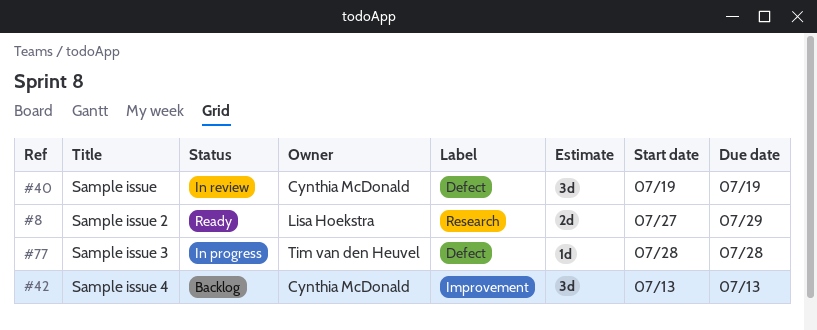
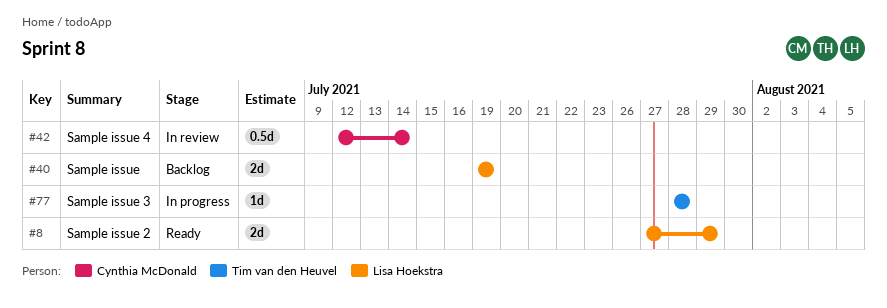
#40, status: In review -> Backlog
#40, owner: Cynthia McDonald -> Lisa Hoekstra
#40, estimate: 3d -> 2d
#42, status: Backlog -> In review
#42, estimate: 3d -> 0.5d
#42, start: Jul 13 -> Jul 12
#42, due: Jul 13 -> Jul 14

